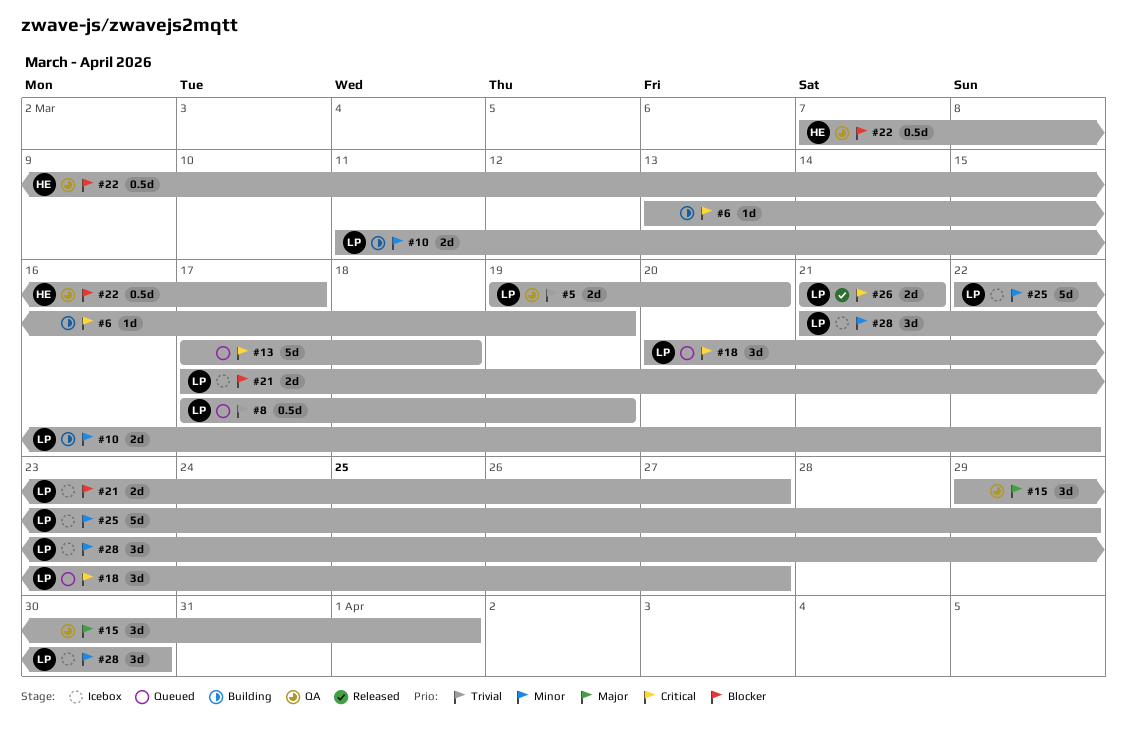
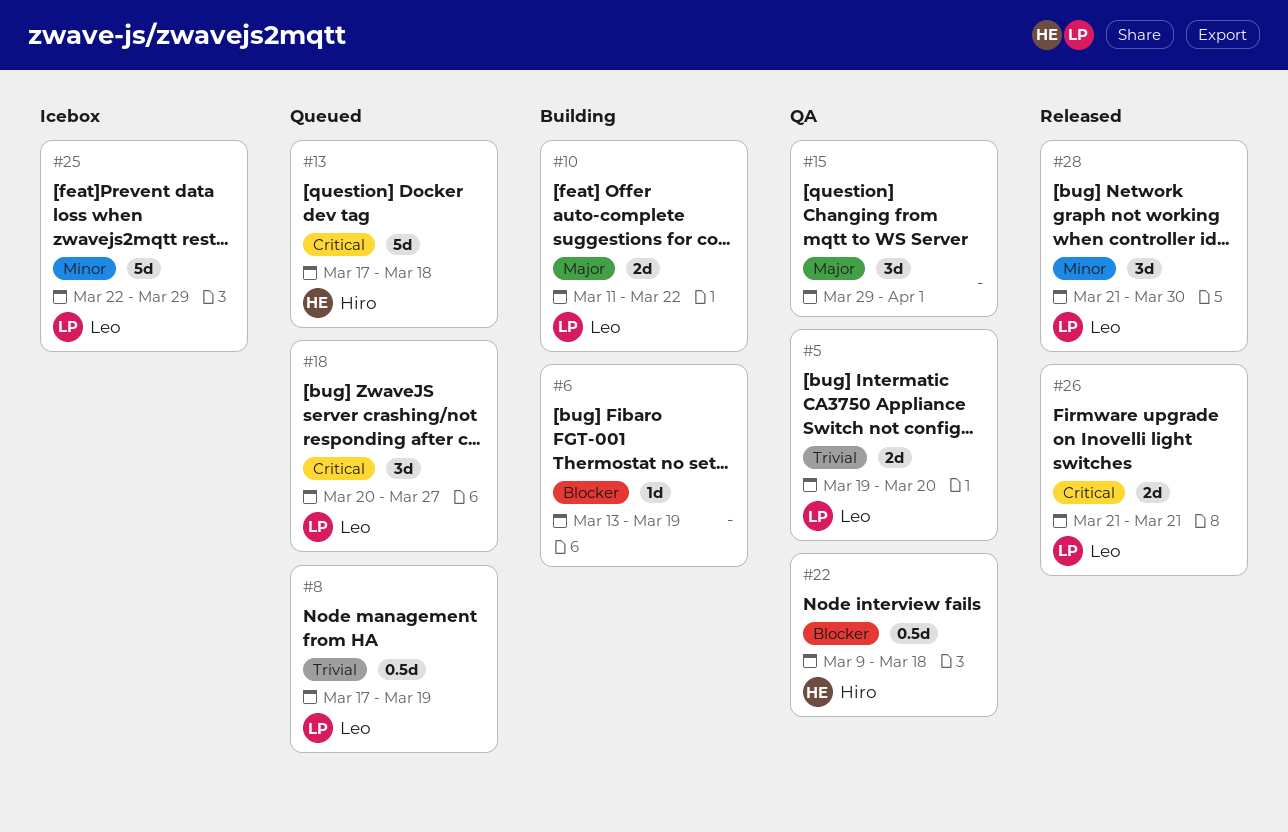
#6, priority: Critical -> Blocker
#10, priority: Minor -> Major
#13, owner: none -> Hiro
#21: present -> none
#22, start: Mar 7 -> Mar 9
#22, due: Mar 17 -> Mar 18
#28, status: Icebox -> Released

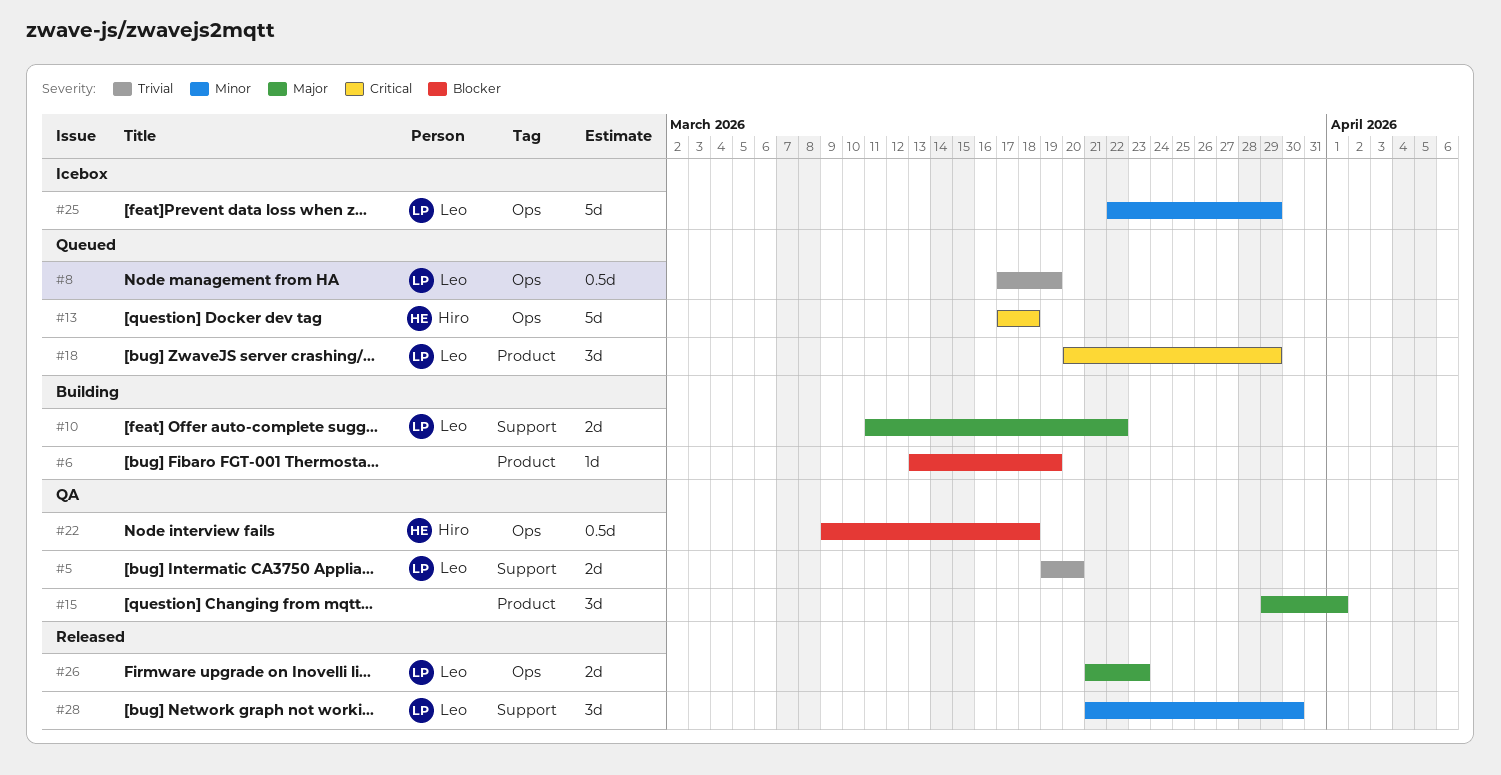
#18, due: Mar 27 -> Mar 29
#26, priority: Critical -> Major
#26, due: Mar 21 -> Mar 23

